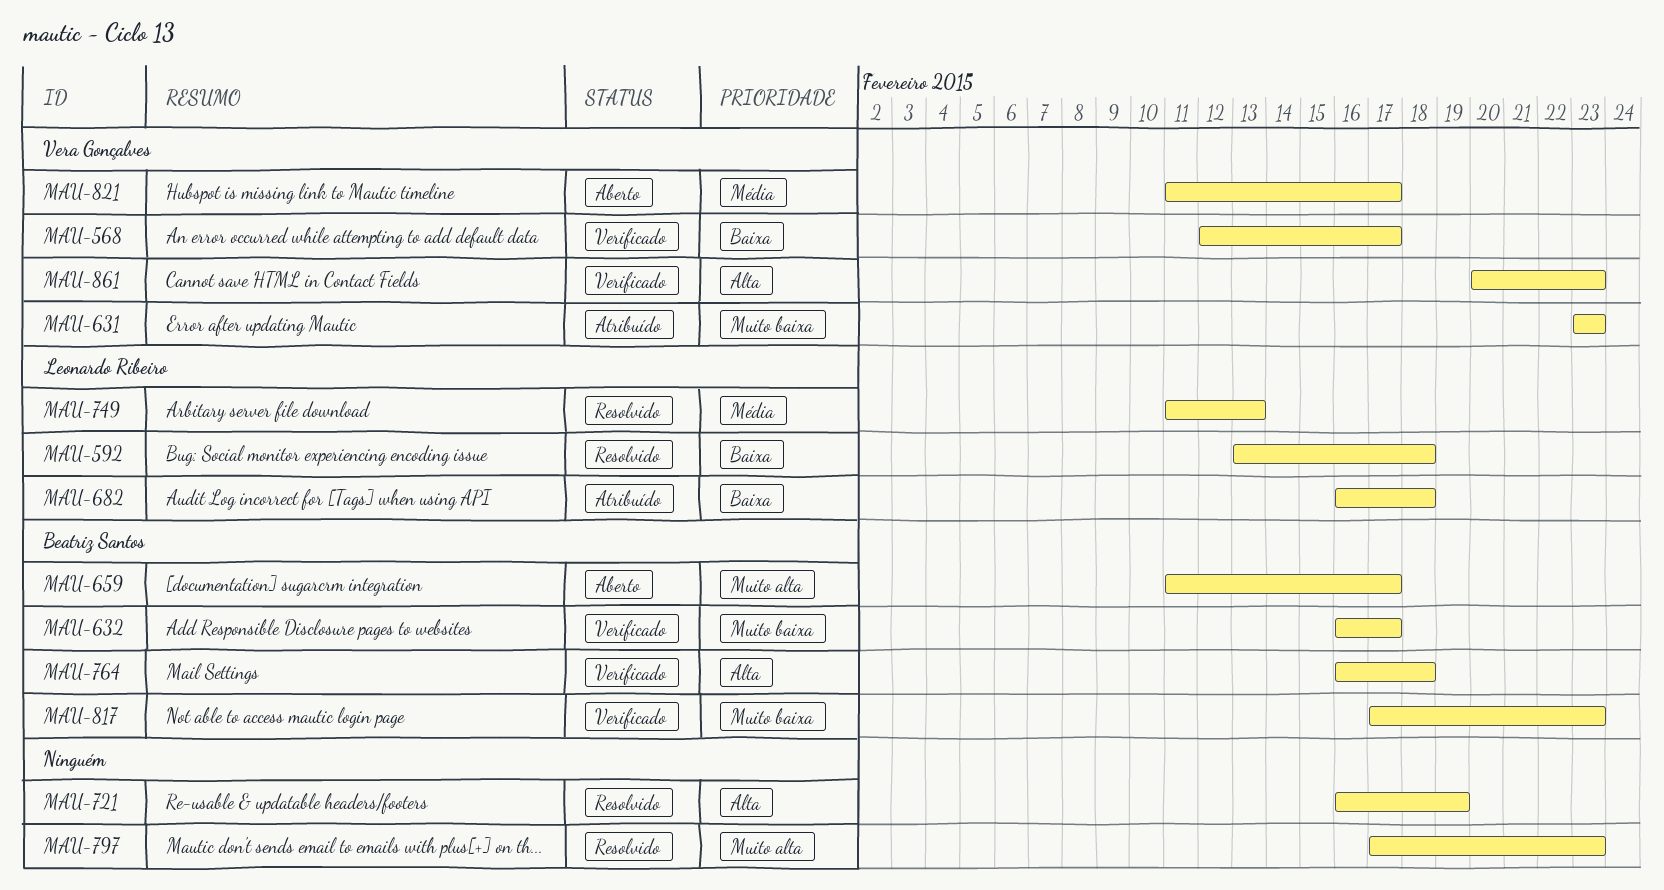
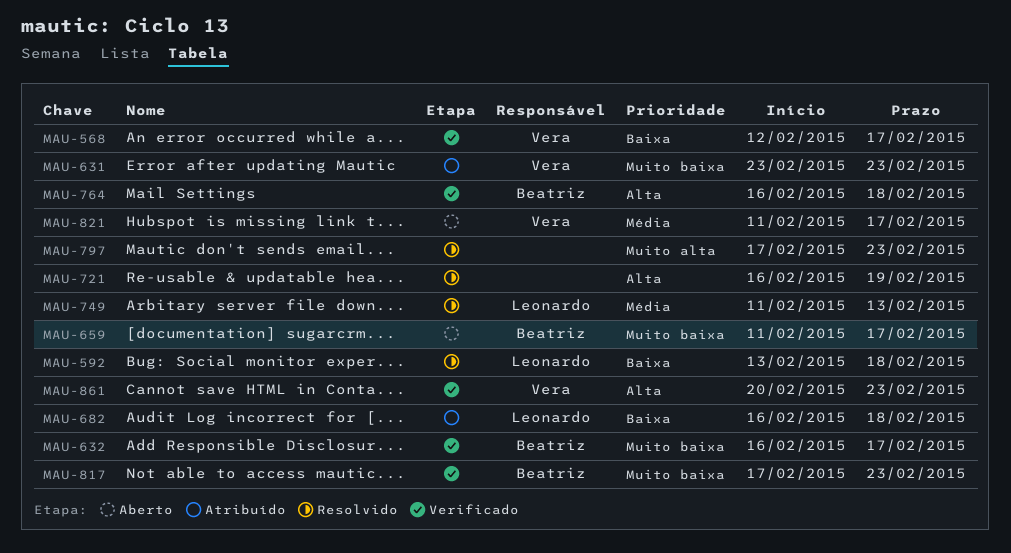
MAU-659, priority: Muito alta -> Muito baixa

